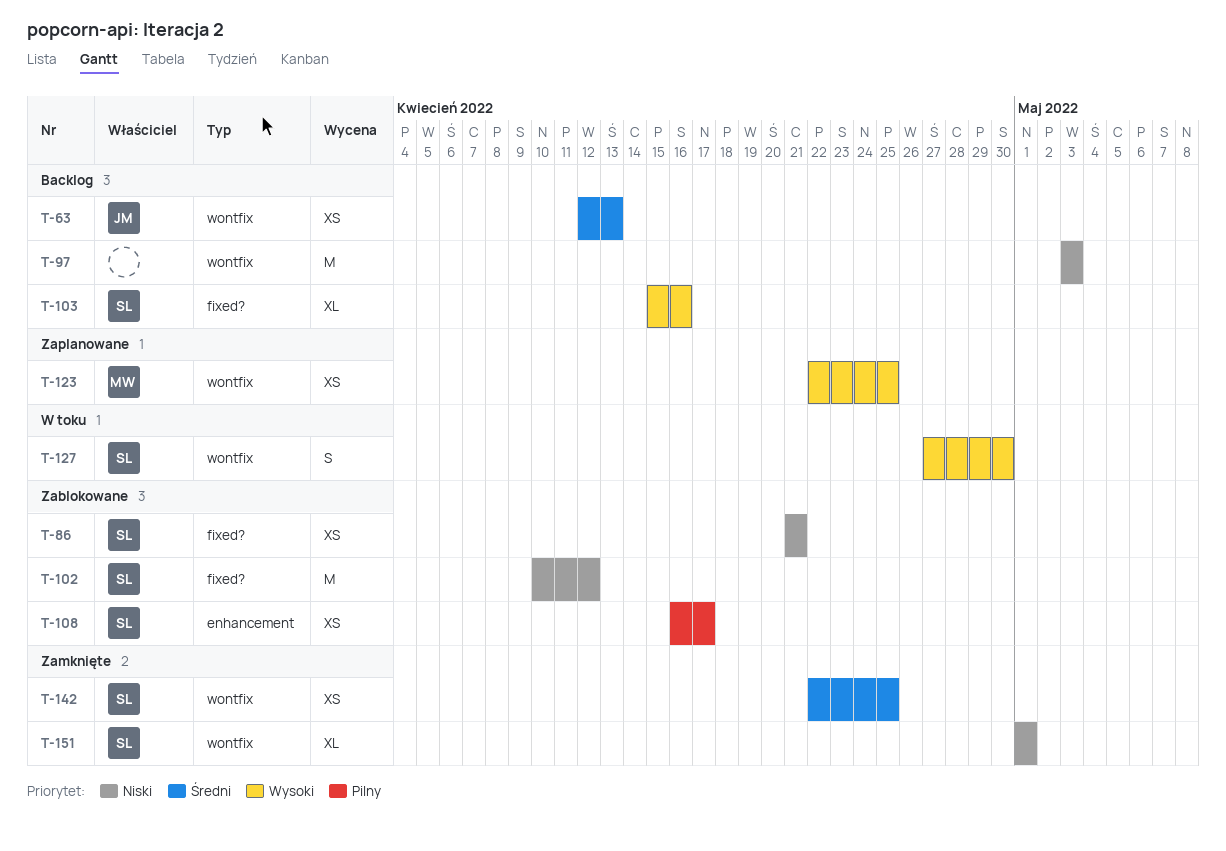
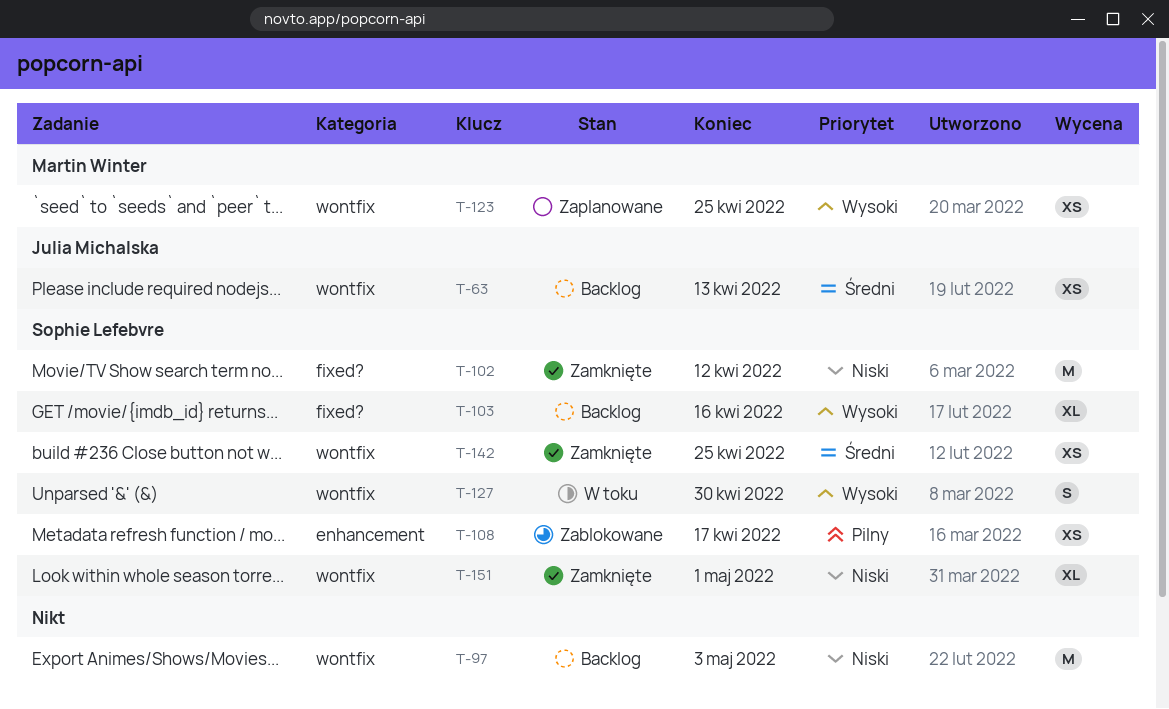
T-86: present -> none
T-102, status: Zablokowane -> Zamknięte

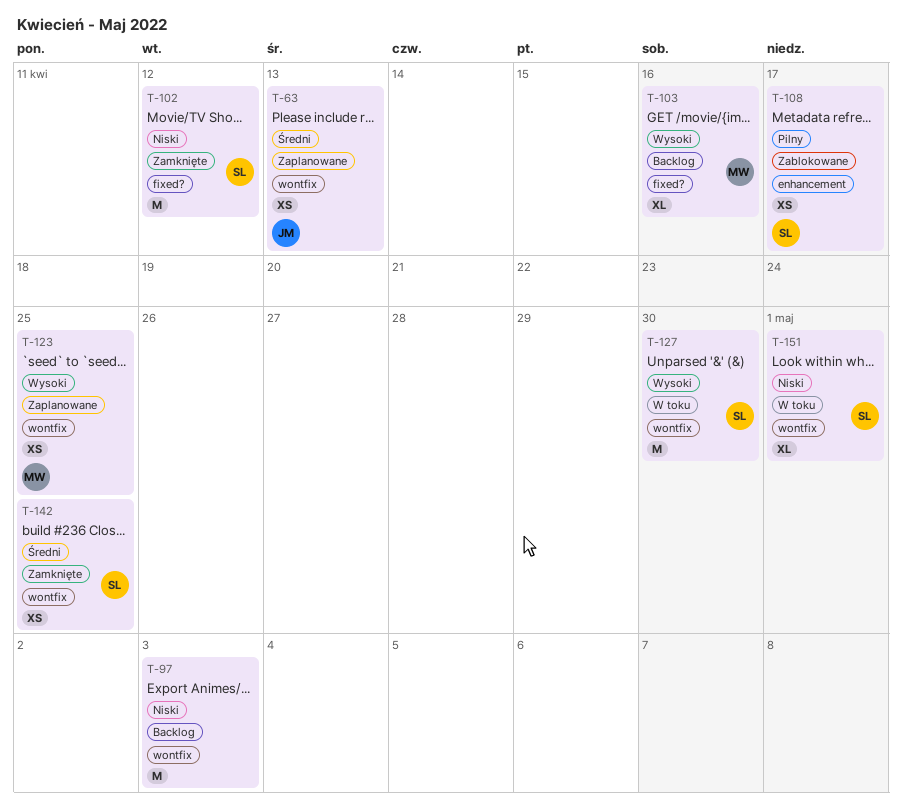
T-63, status: Backlog -> Zaplanowane
T-103, owner: Sophie Lefebvre -> Martin Winter
T-127, estimate: S -> M
T-151, status: Zamknięte -> W toku

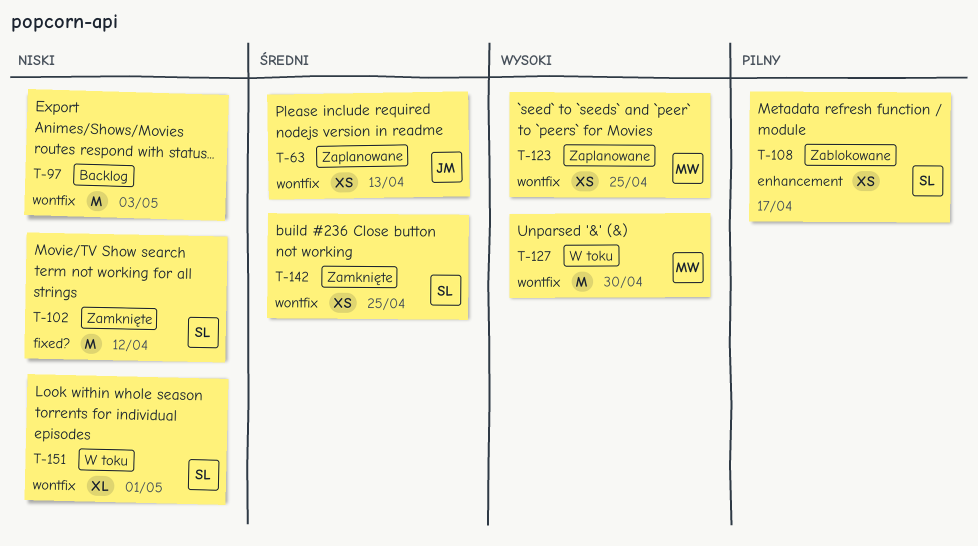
T-103: present -> none
T-127, owner: SL -> MW

